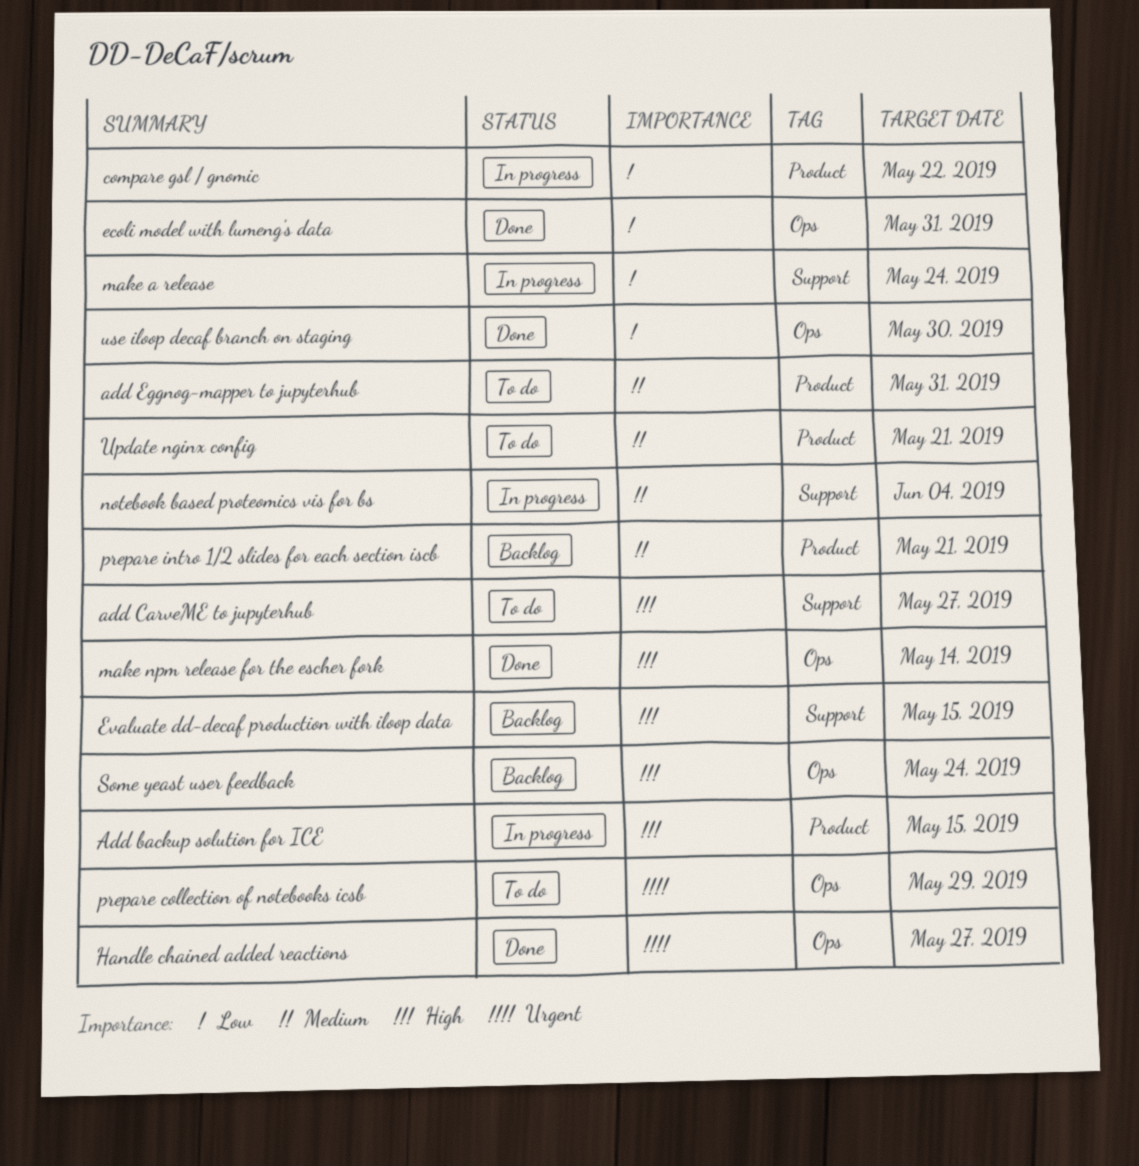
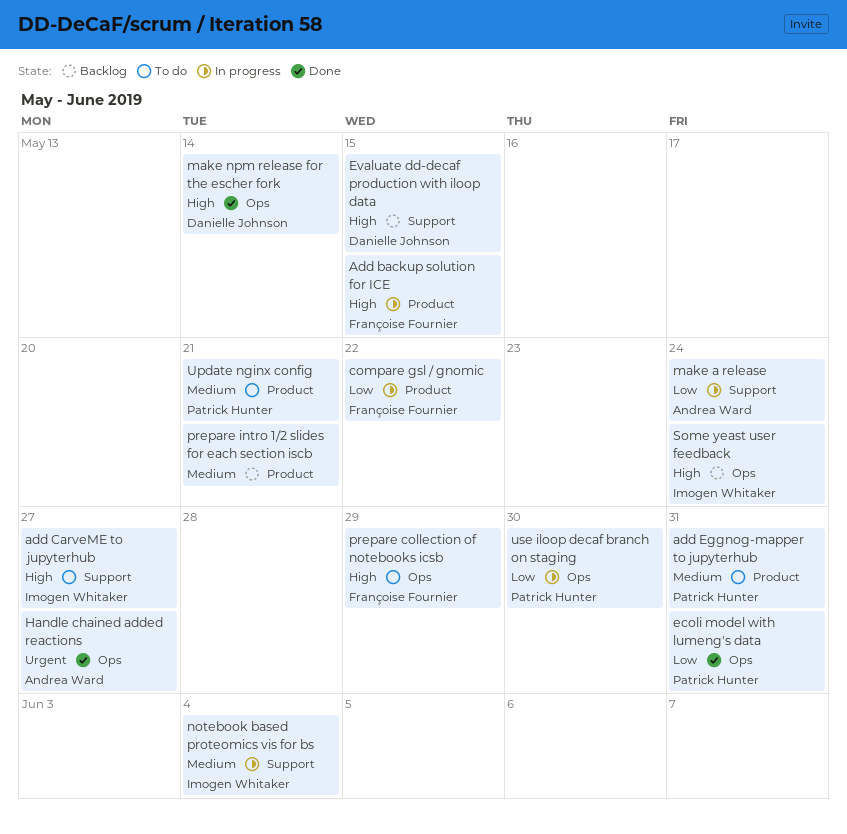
prepare collection of notebooks icsb, priority: Urgent -> High
use iloop decaf branch on staging, status: Done -> In progress

